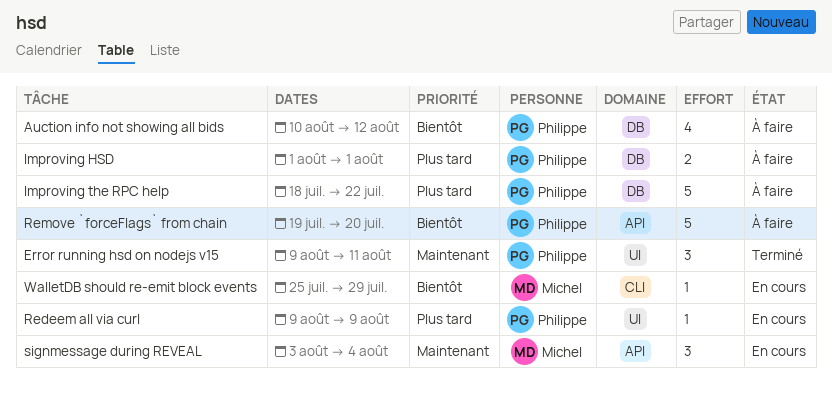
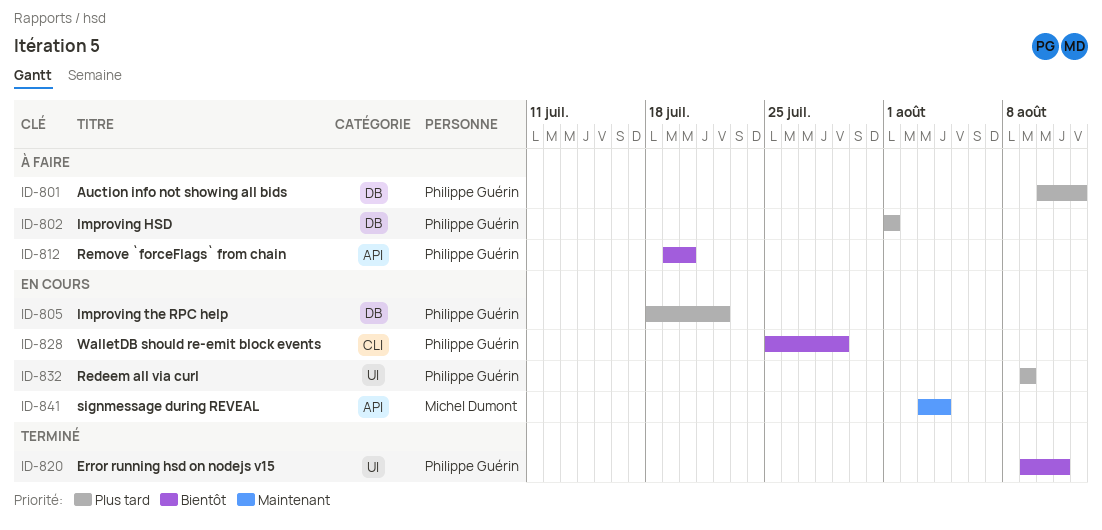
Auction info not showing all bids, priority: Bientôt -> Plus tard
Error running hsd on nodejs v15, priority: Maintenant -> Bientôt
Improving the RPC help, status: À faire -> En cours
WalletDB should re-emit block events, owner: Michel Dumont -> Philippe Guérin

